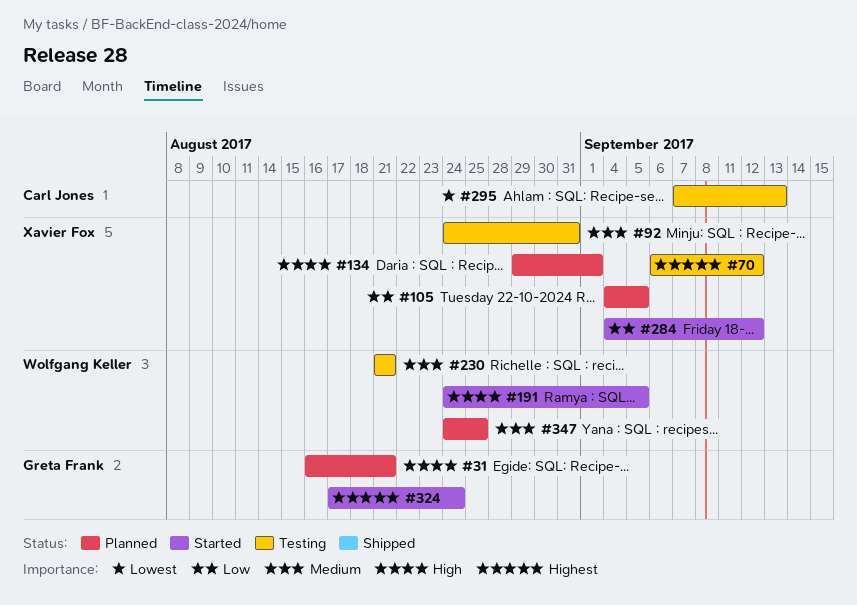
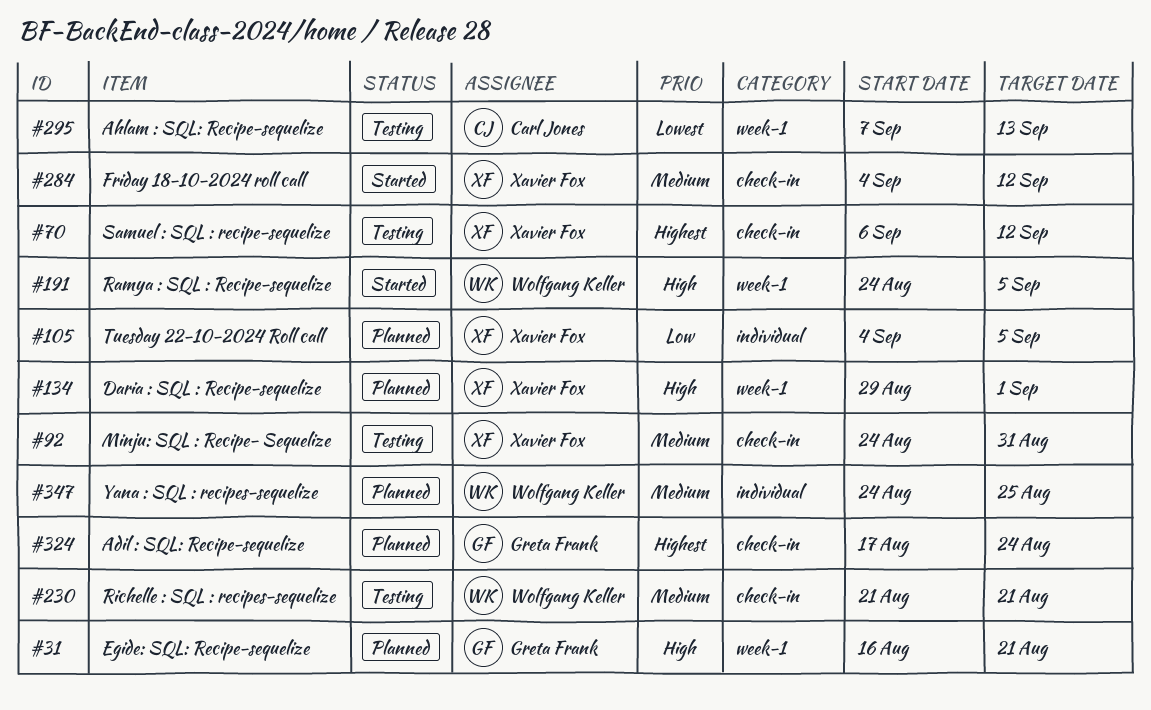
#284, priority: Low -> Medium
#324, status: Started -> Planned

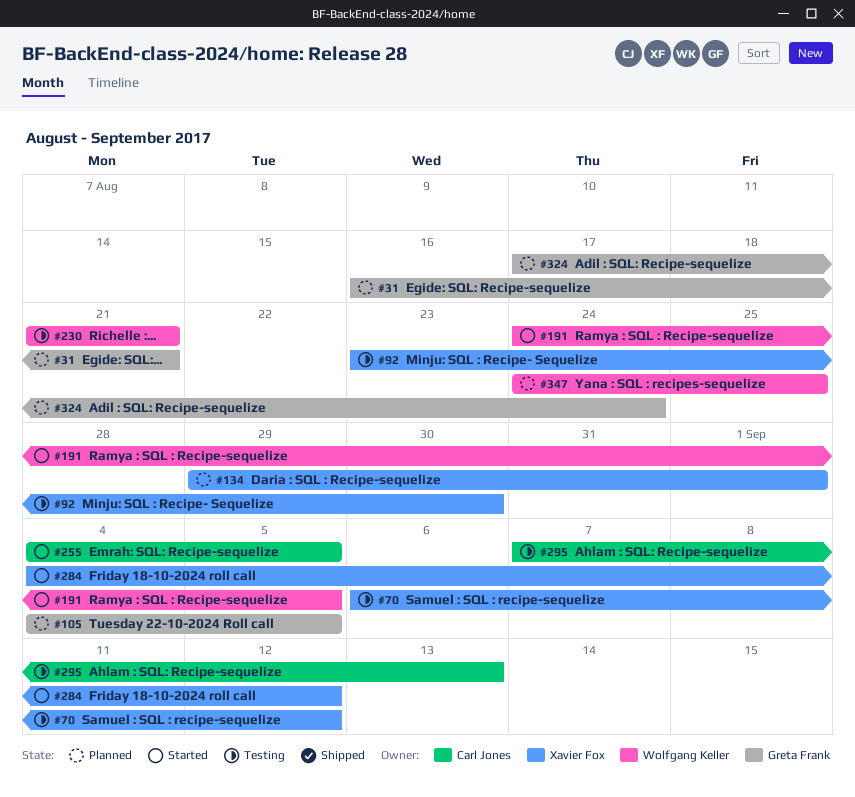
#92, start: Aug 24 -> Aug 23
#92, due: Aug 31 -> Aug 30
#105, owner: Xavier Fox -> Greta Frank
#255: none -> present

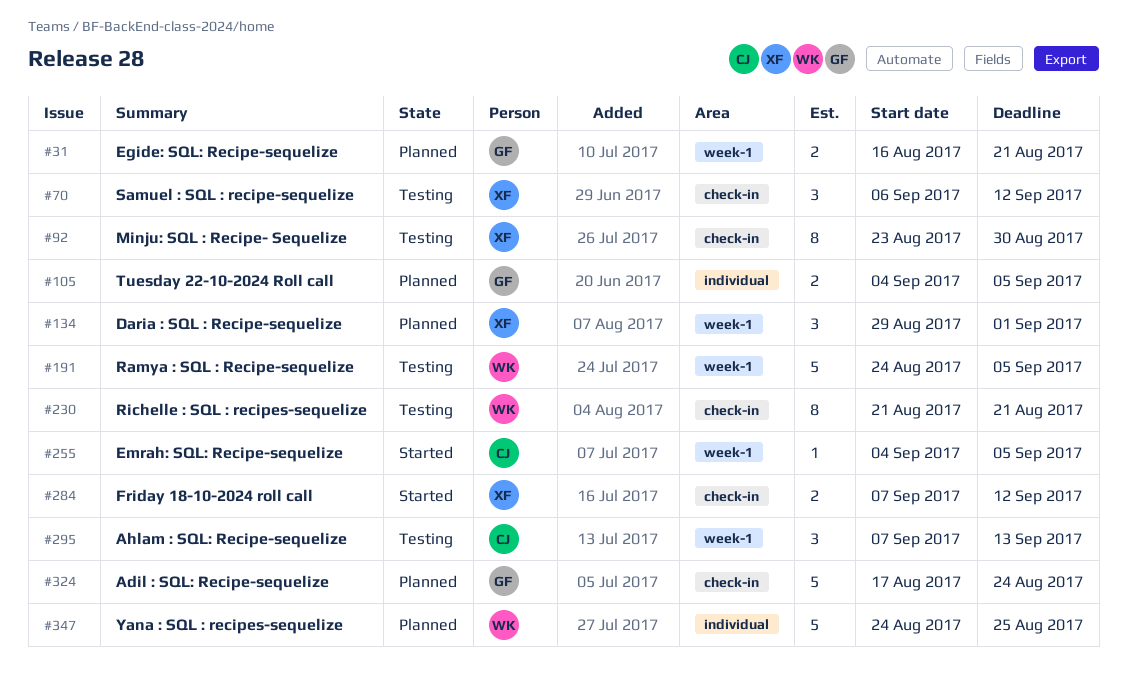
#191, status: Started -> Testing
#284, start: Sep 4 -> Sep 7

